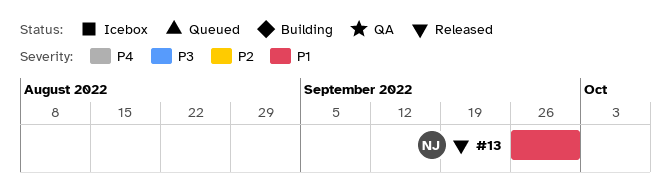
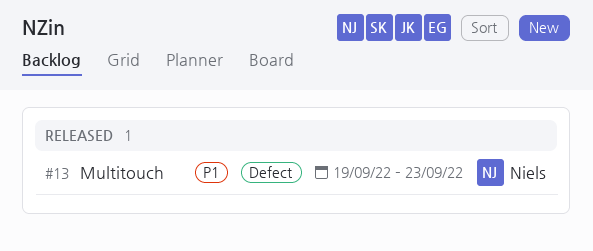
#13, start: Sep 26 -> Sep 19
#13, due: Sep 30 -> Sep 23

